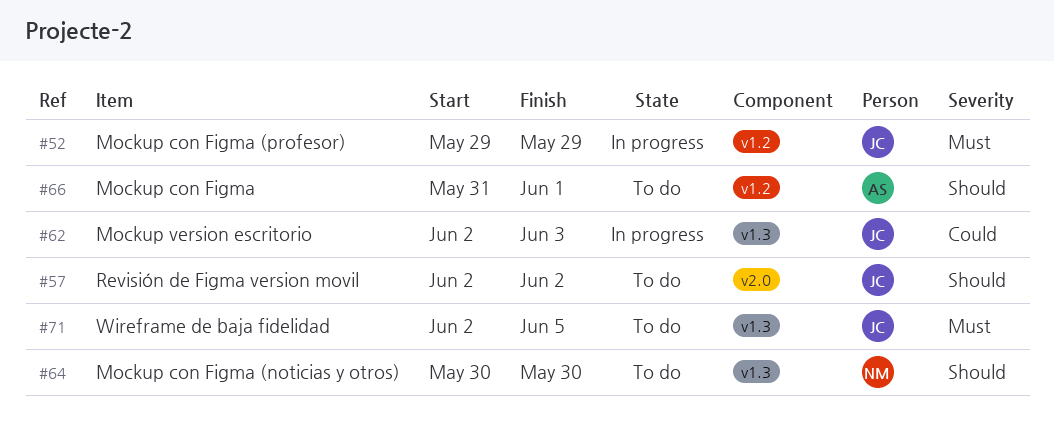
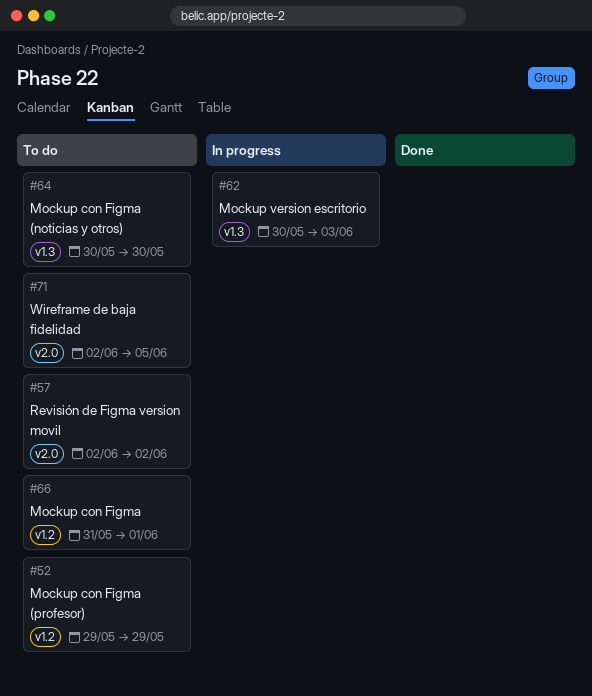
#52, status: In progress -> To do
#62, start: Jun 2 -> May 30
#71, label: v1.3 -> v2.0

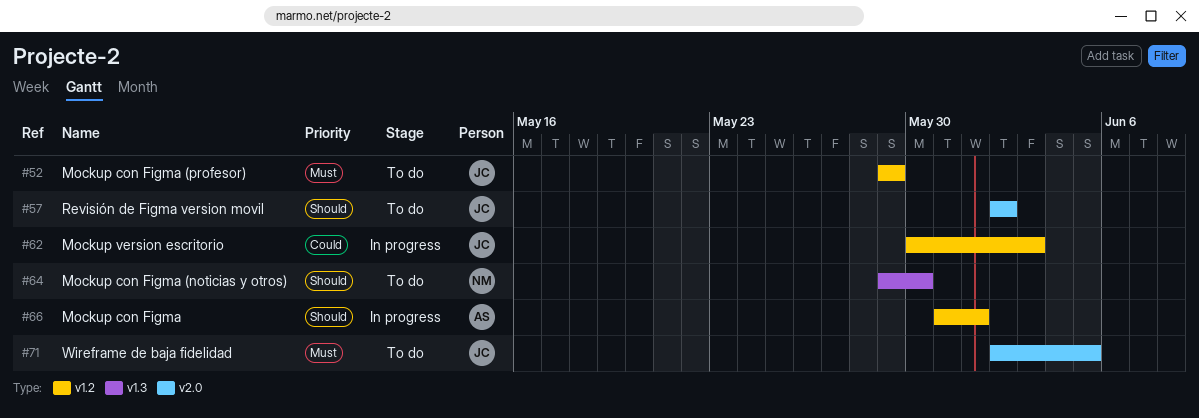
#62, label: v1.3 -> v1.2
#64, start: May 30 -> May 29
#66, status: To do -> In progress

